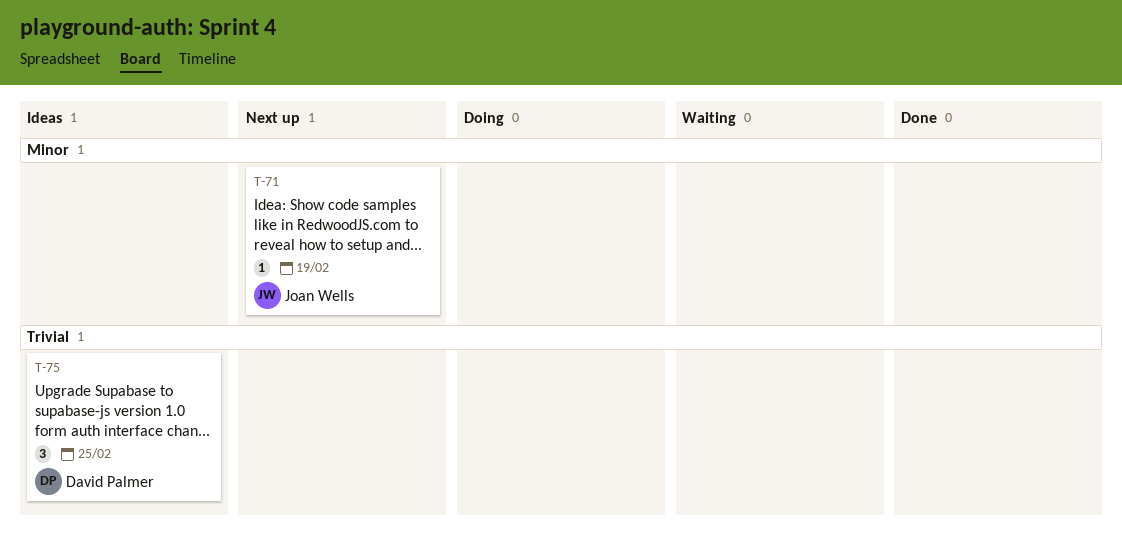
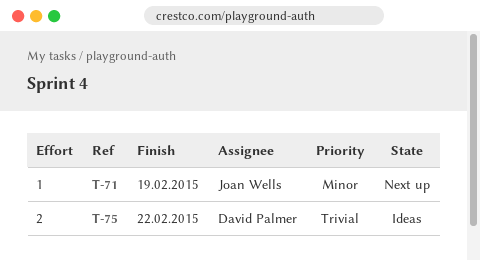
T-75, estimate: 3 -> 2
T-75, due: Feb 25 -> Feb 22

